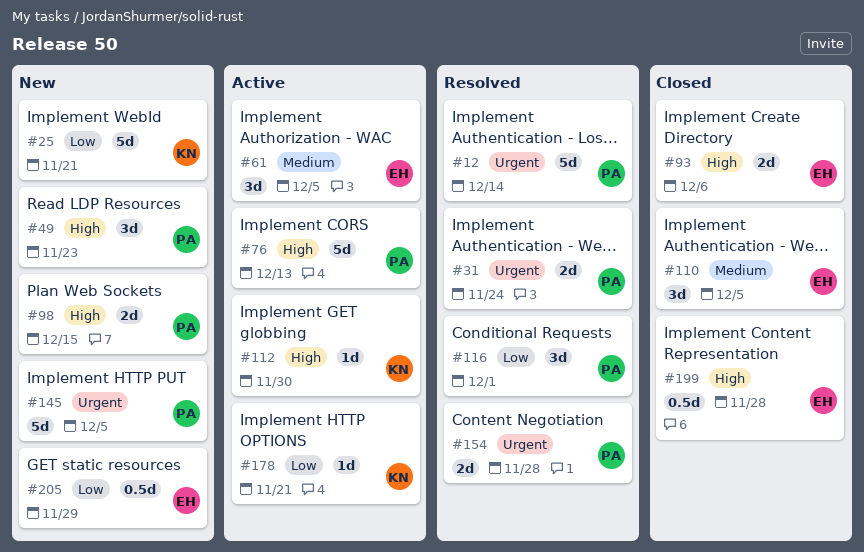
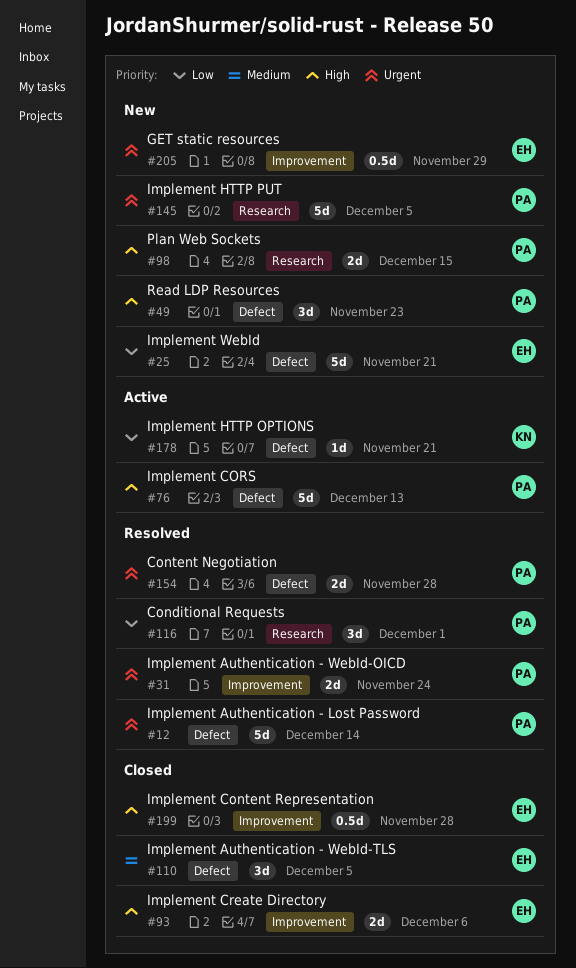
#25, owner: KN -> EH
#61: present -> none
#112: present -> none
#205, priority: Low -> Urgent

